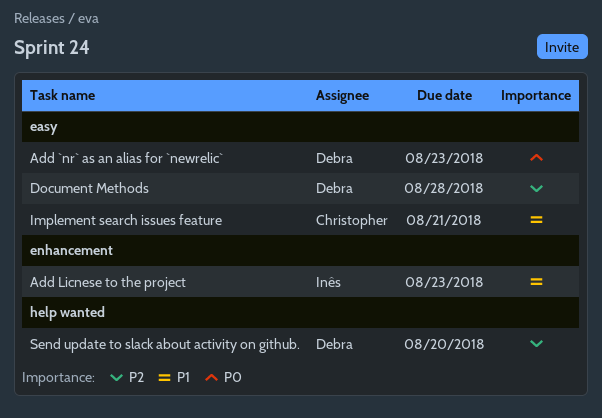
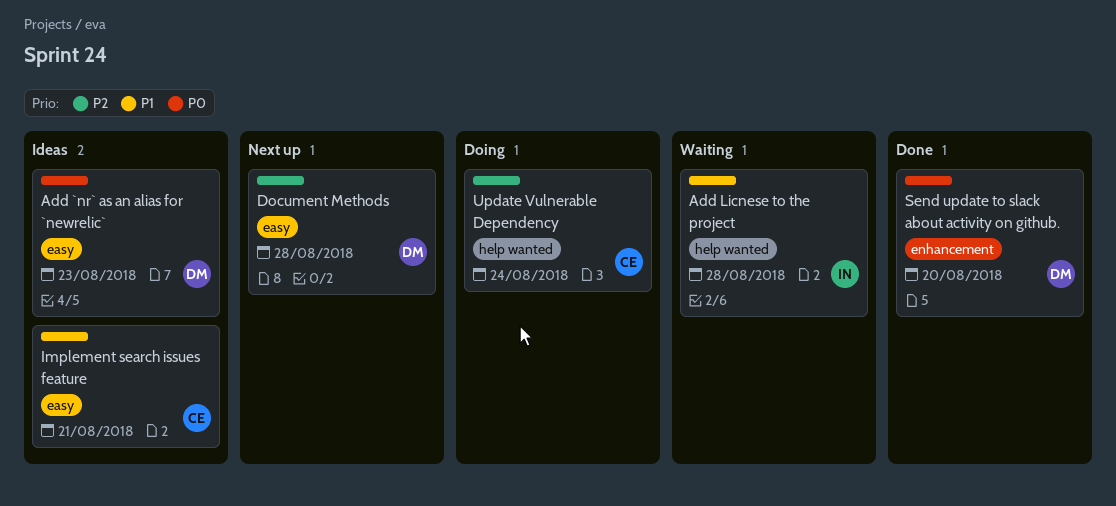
Add Licnese to the project, label: enhancement -> help wanted
Add Licnese to the project, due: Aug 23 -> Aug 28
Send update to slack about activity on github., priority: P2 -> P0
Send update to slack about activity on github., label: help wanted -> enhancement
Update Vulnerable Dependency: none -> present

